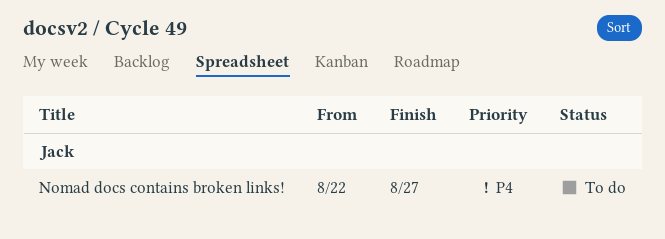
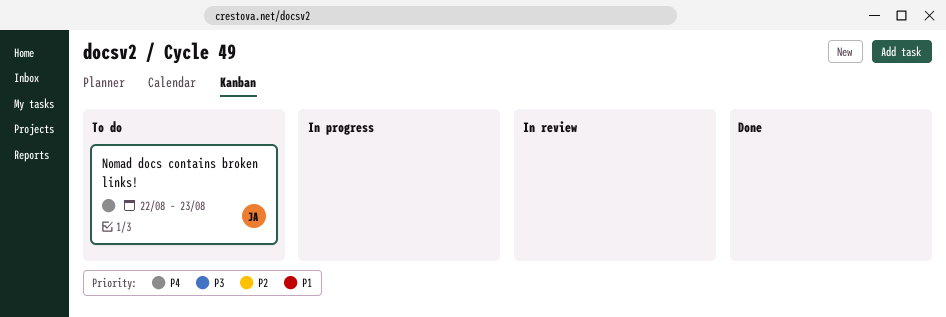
Nomad docs contains broken links!, due: Aug 27 -> Aug 23

